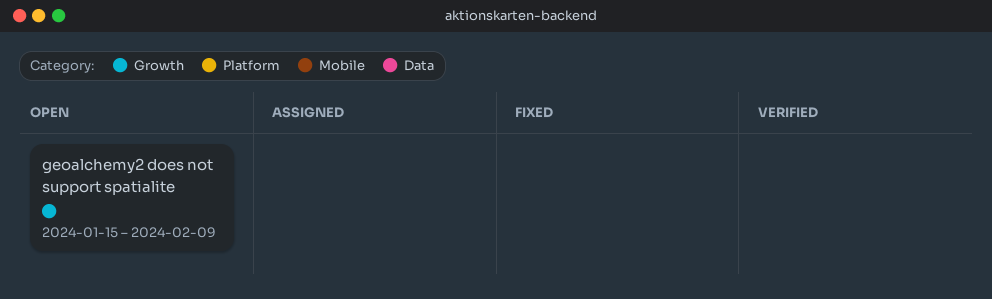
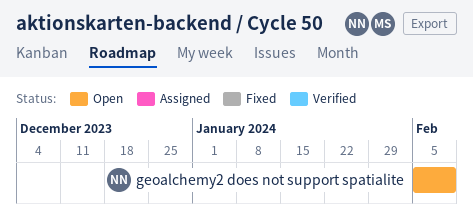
geoalchemy2 does not support spatialite, start: Jan 15 -> Feb 5

